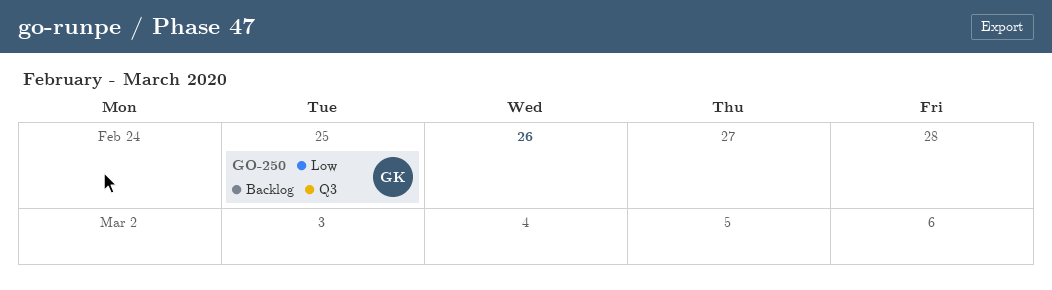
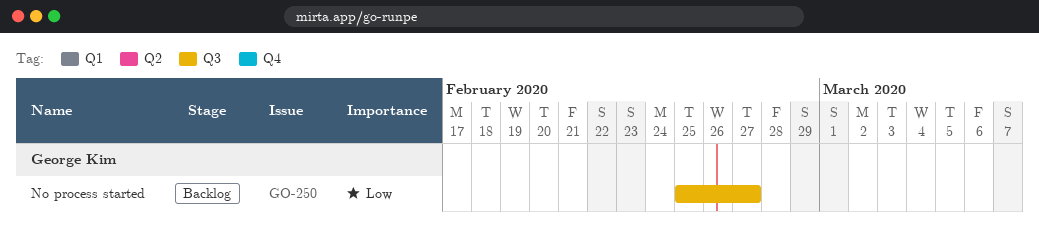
GO-250, due: Feb 25 -> Feb 27

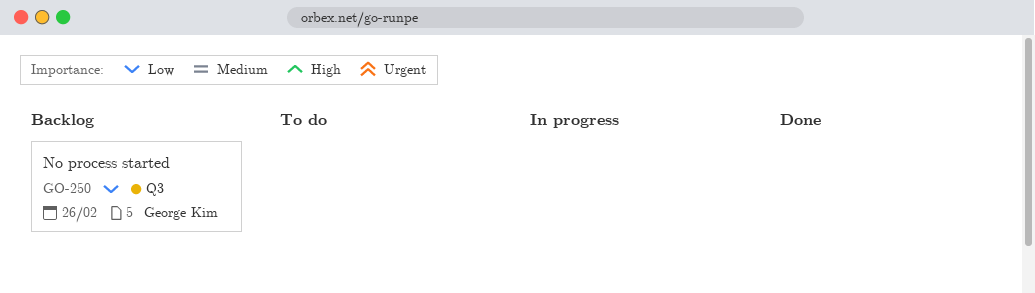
GO-250, due: Feb 27 -> Feb 26

